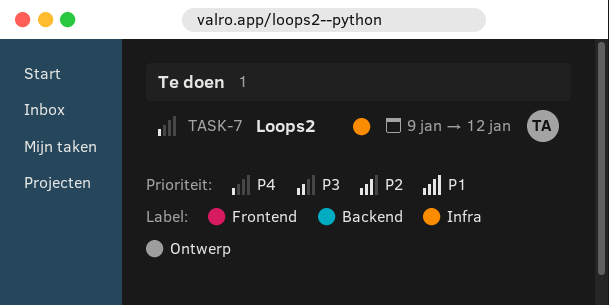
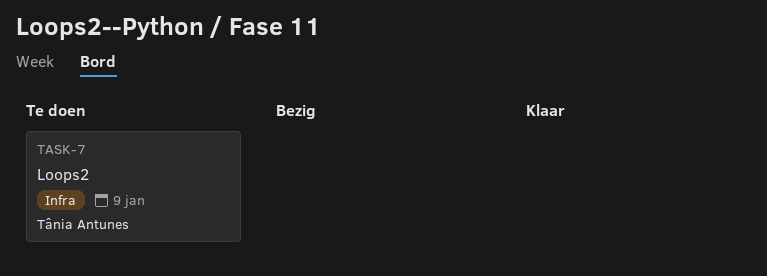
TASK-7, due: Jan 12 -> Jan 9

